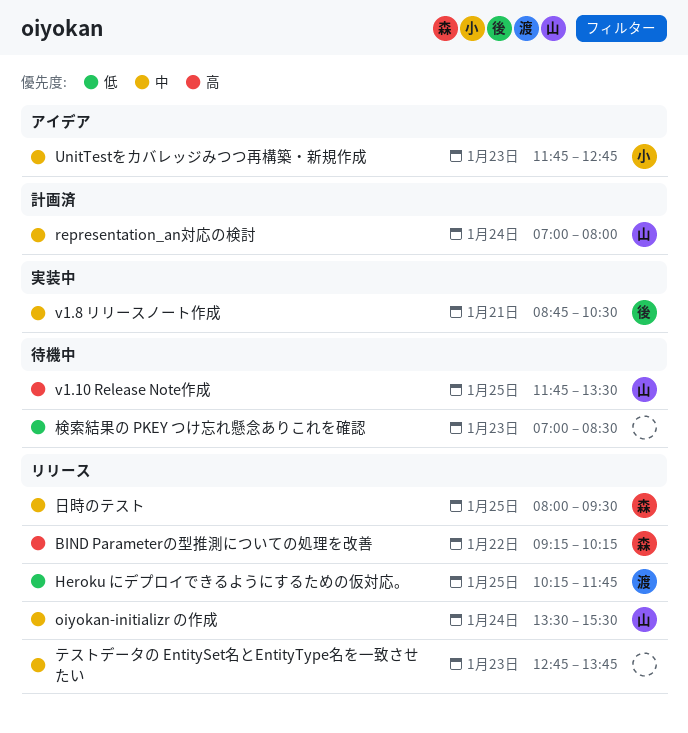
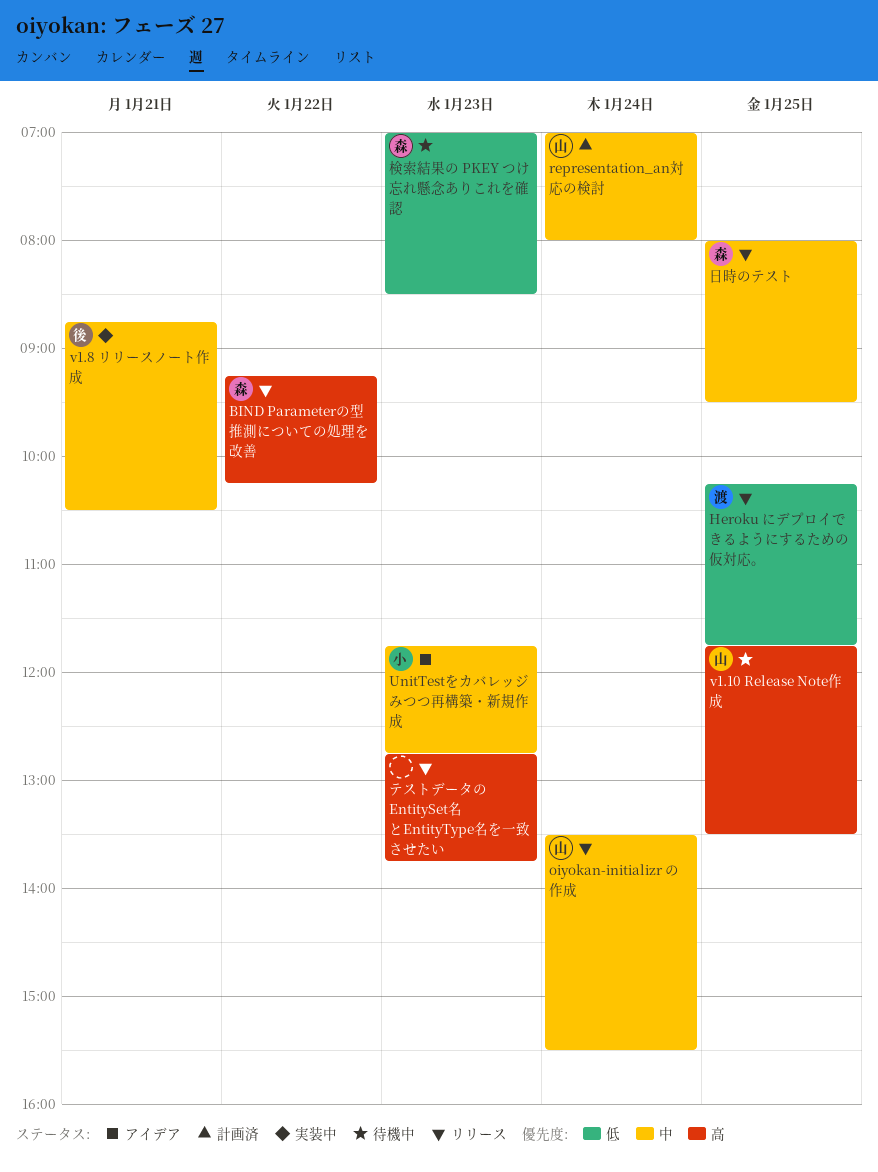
テストデータの EntitySet名とEntityType名を一致させたい, priority: 中 -> 高
検索結果の PKEY つけ忘れ懸念ありこれを確認, owner: none -> 森

